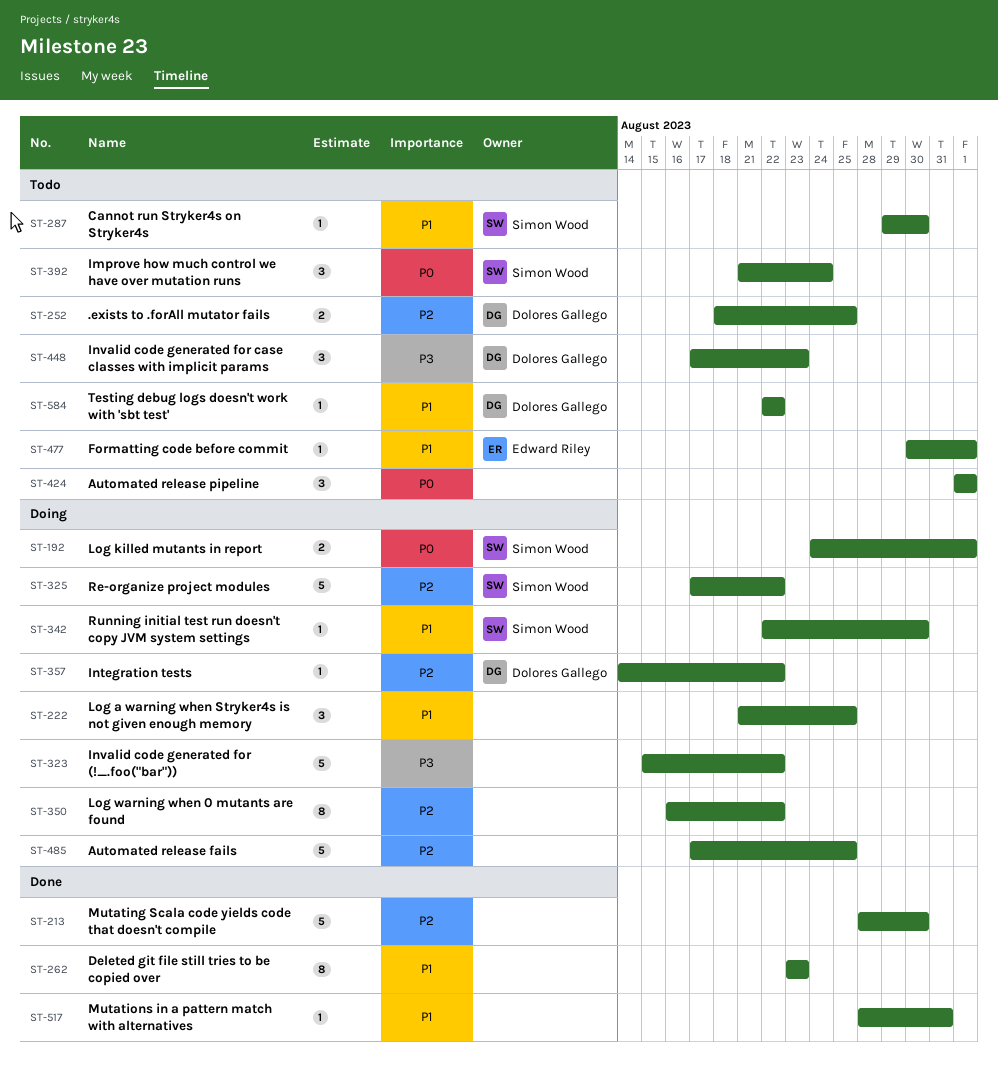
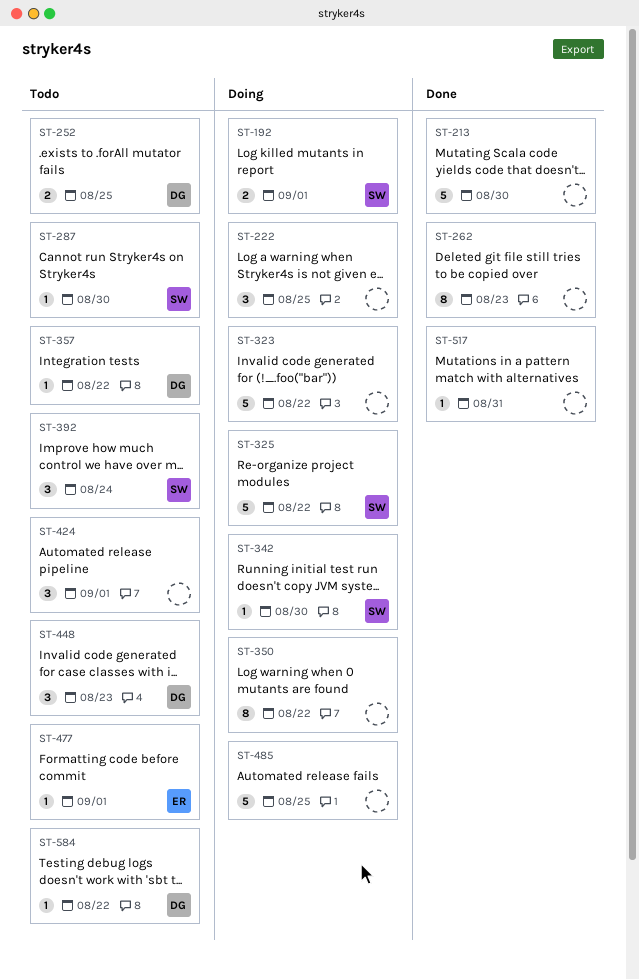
ST-357, status: Doing -> Todo

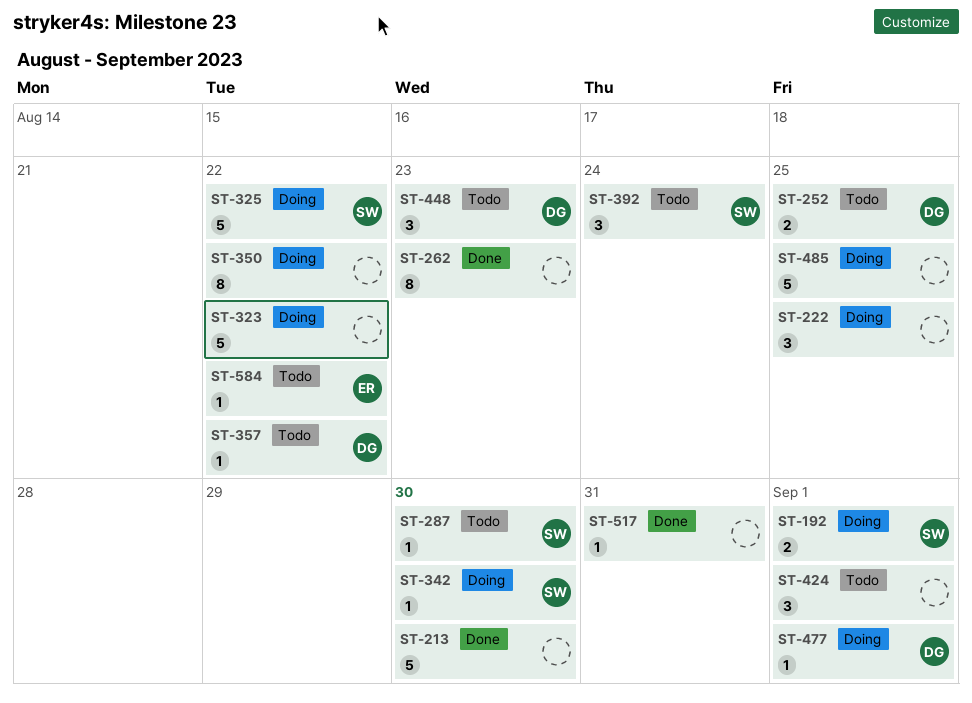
ST-477, status: Todo -> Doing
ST-477, owner: ER -> DG
ST-584, owner: DG -> ER

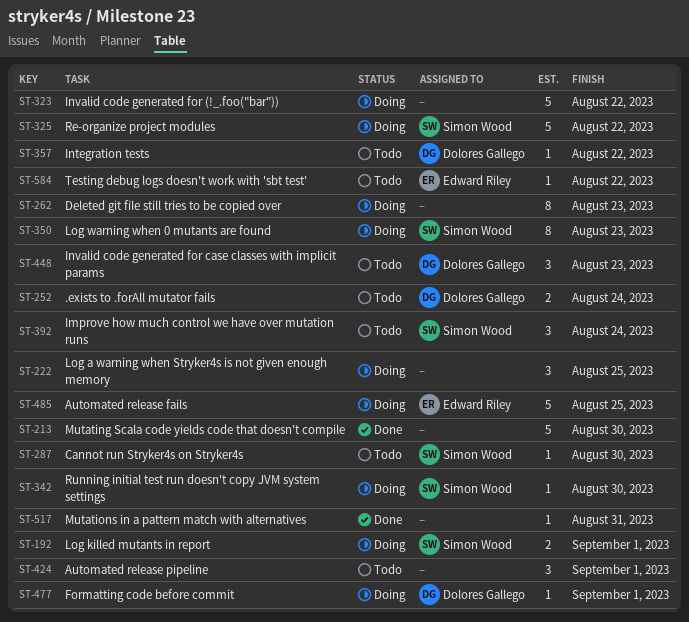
ST-252, due: Aug 25 -> Aug 24
ST-262, status: Done -> Doing
ST-350, owner: none -> Simon Wood
ST-350, due: Aug 22 -> Aug 23
ST-485, owner: none -> Edward Riley

